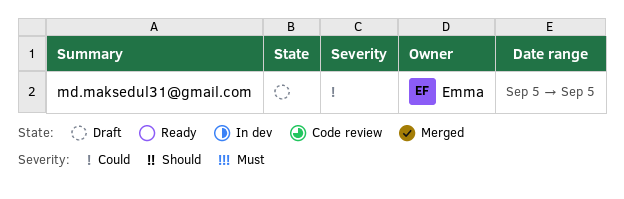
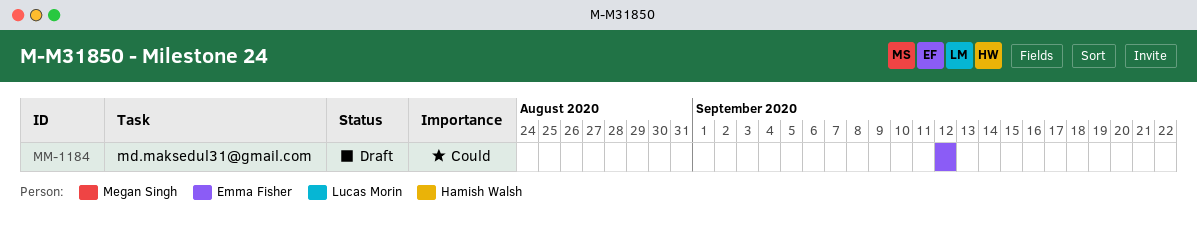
md.maksedul31@gmail.com, start: Sep 5 -> Sep 12
md.maksedul31@gmail.com, due: Sep 5 -> Sep 12

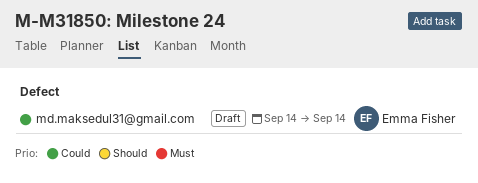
md.maksedul31@gmail.com, start: Sep 12 -> Sep 14
md.maksedul31@gmail.com, due: Sep 12 -> Sep 14

